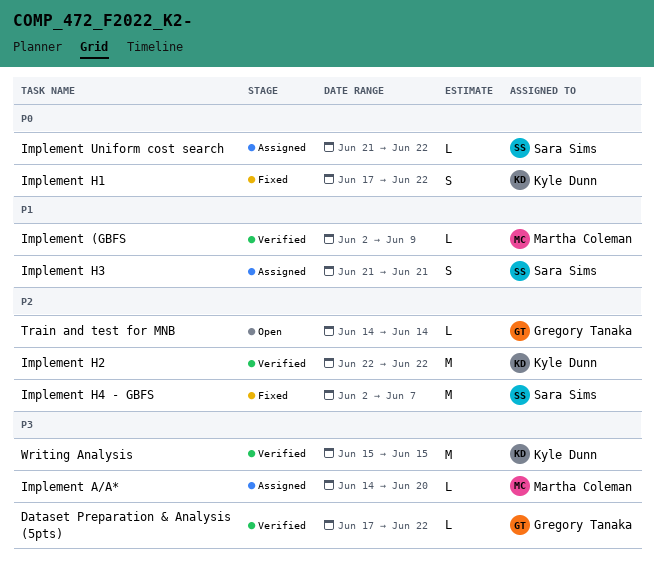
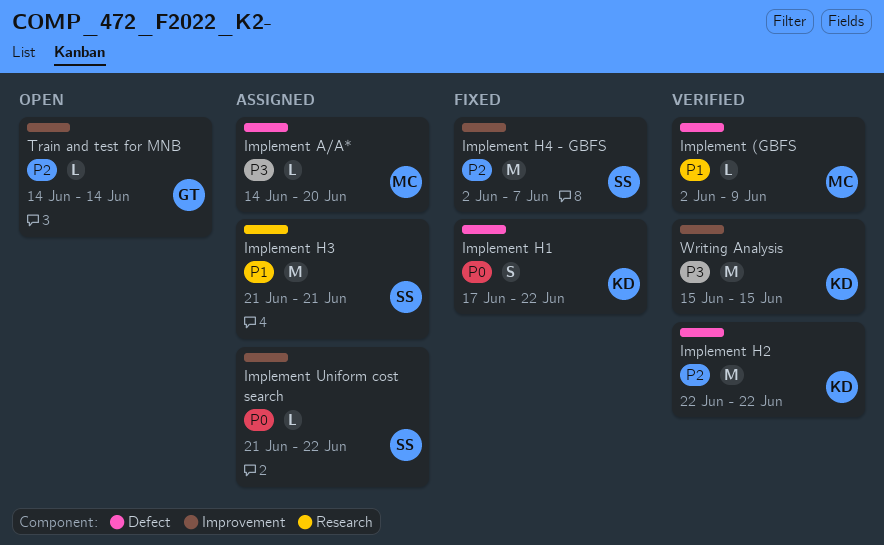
Dataset Preparation & Analysis (5pts): present -> none
Implement H3, estimate: S -> M

